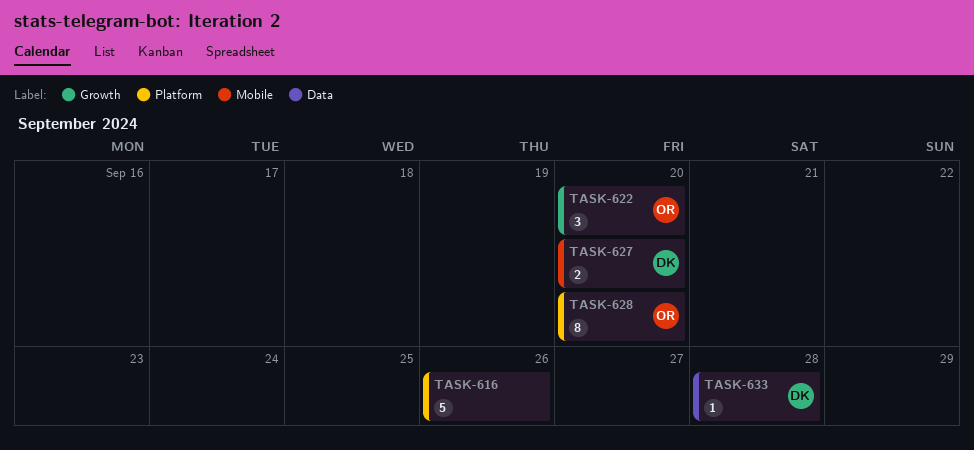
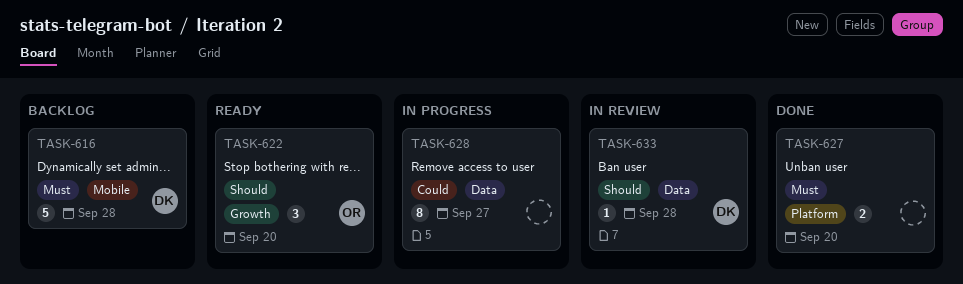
TASK-616, owner: none -> DK
TASK-616, label: Platform -> Mobile
TASK-616, due: Sep 26 -> Sep 28
TASK-627, owner: DK -> none
TASK-627, label: Mobile -> Platform
TASK-628, owner: OR -> none
TASK-628, label: Platform -> Data
TASK-628, due: Sep 20 -> Sep 27

